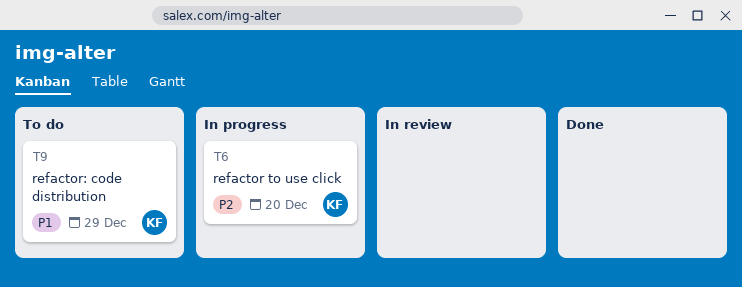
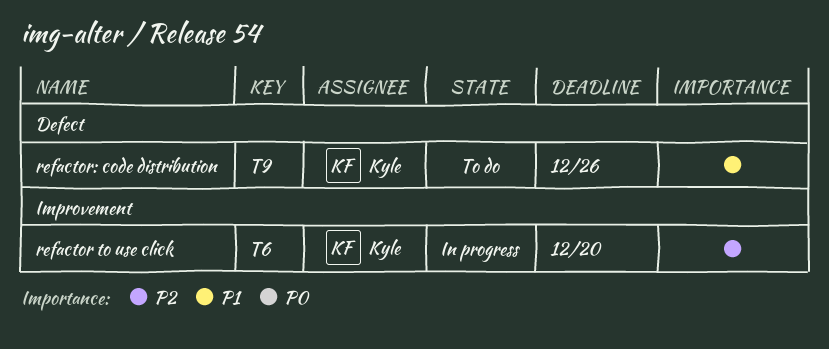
T9, due: Dec 29 -> Dec 26

